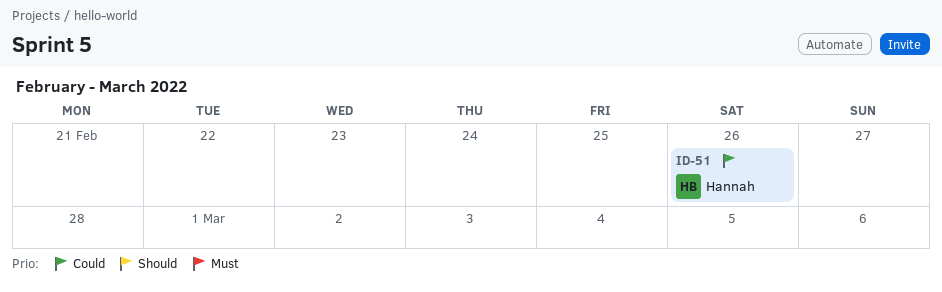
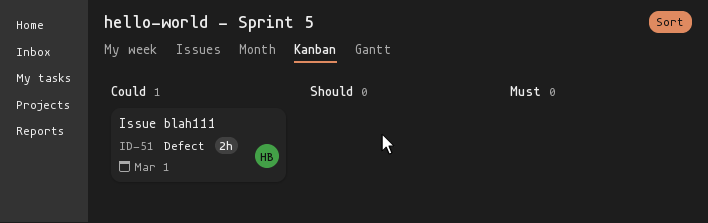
ID-51, due: Feb 26 -> Mar 1

